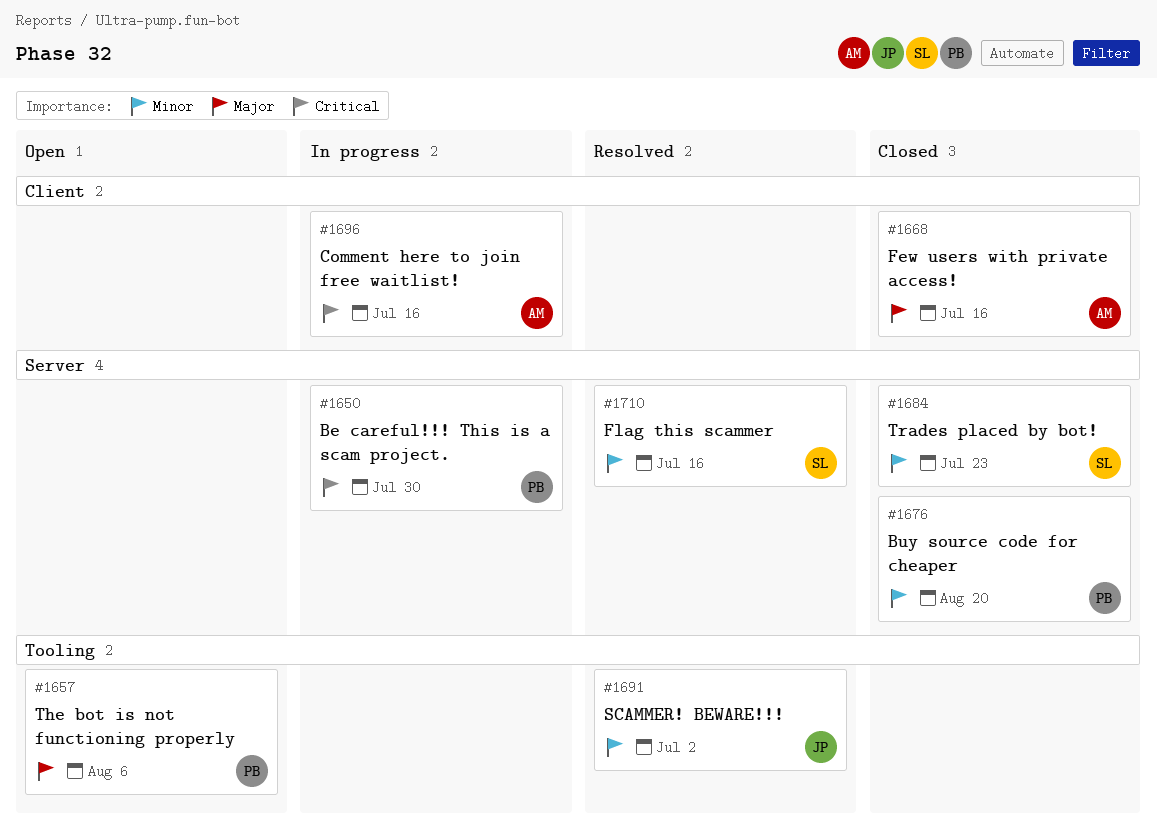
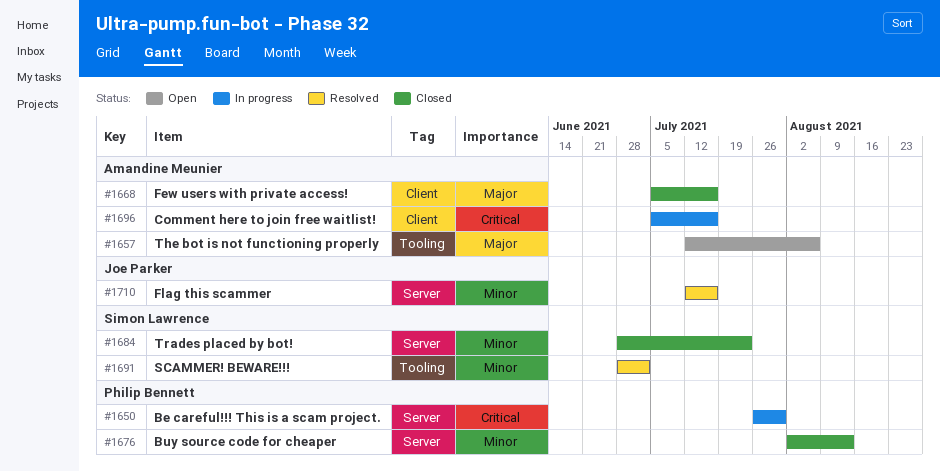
#1657, owner: Philip Bennett -> Amandine Meunier
#1676, due: Aug 20 -> Aug 13
#1691, owner: Joe Parker -> Simon Lawrence
#1710, owner: Simon Lawrence -> Joe Parker

